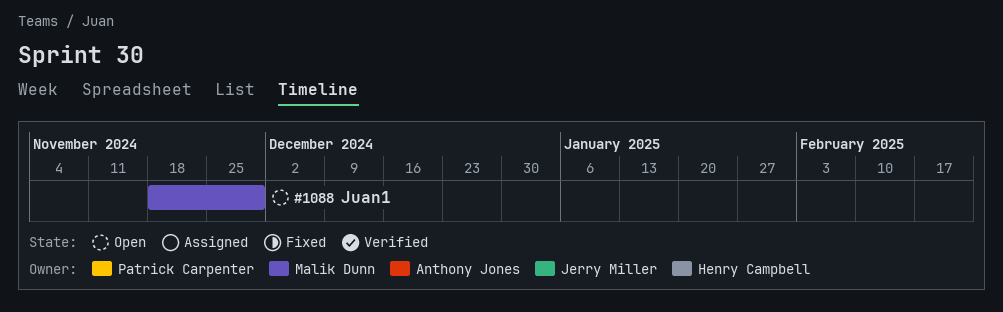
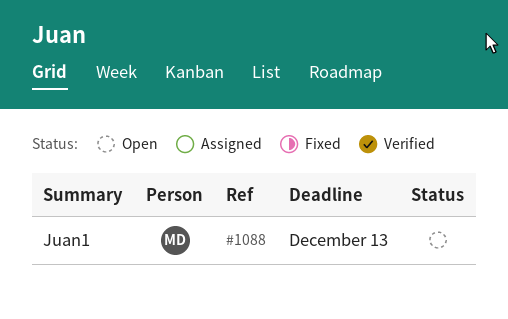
#1088, due: Nov 29 -> Dec 13

